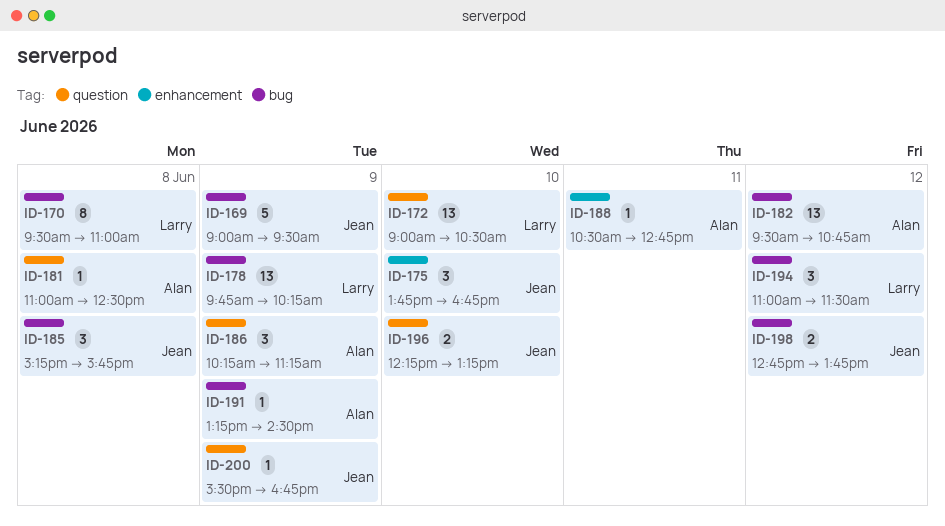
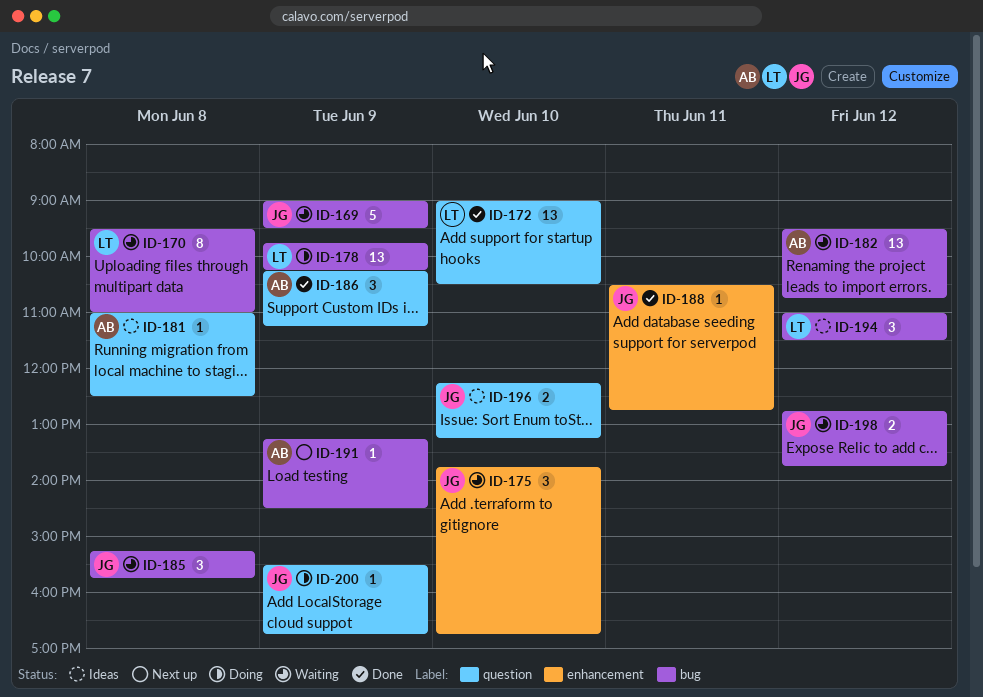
ID-188, owner: Alan -> Jean

